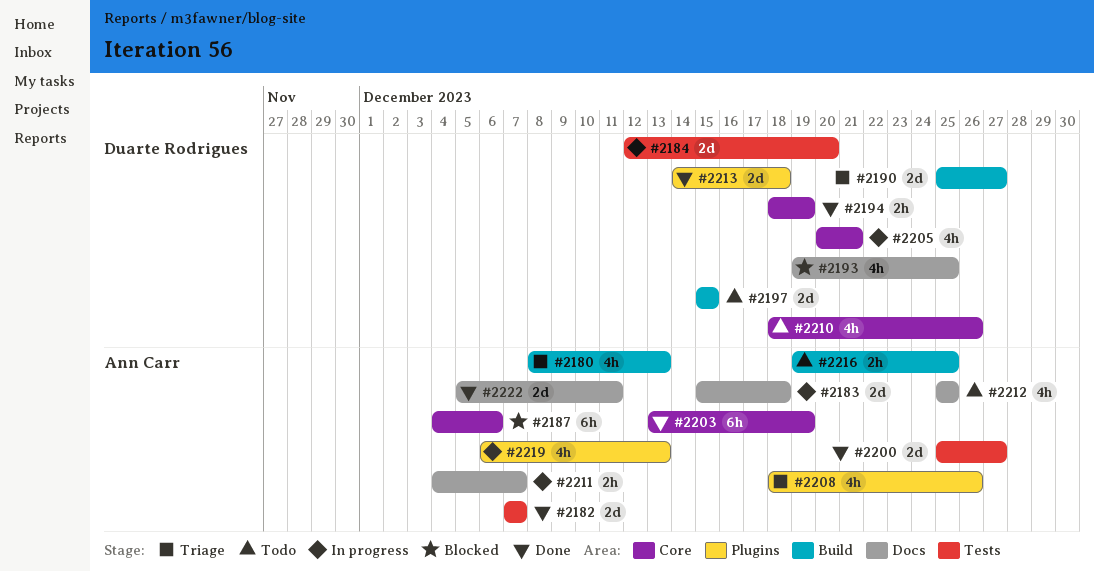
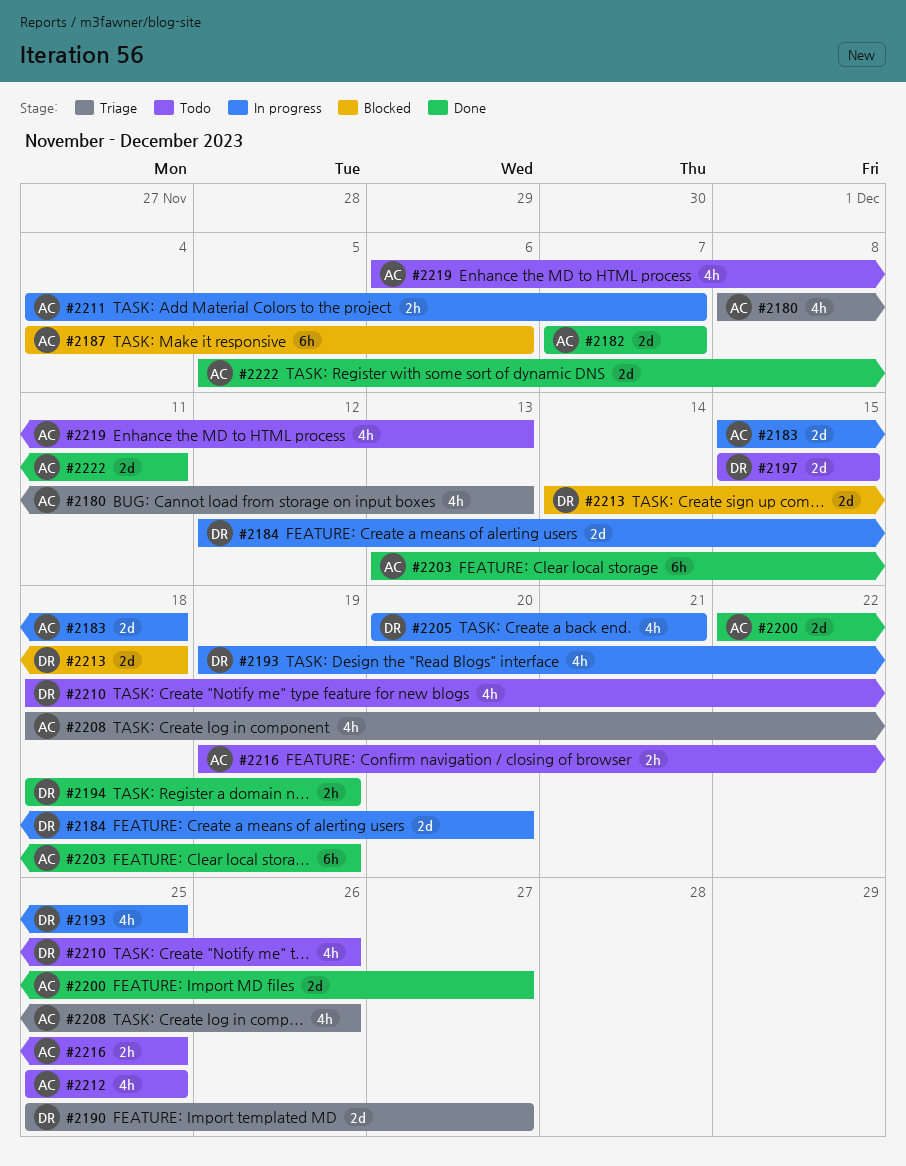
#2193, status: Blocked -> In progress
#2200, start: Dec 25 -> Dec 22
#2213, status: Done -> Blocked
#2219, status: In progress -> Todo

